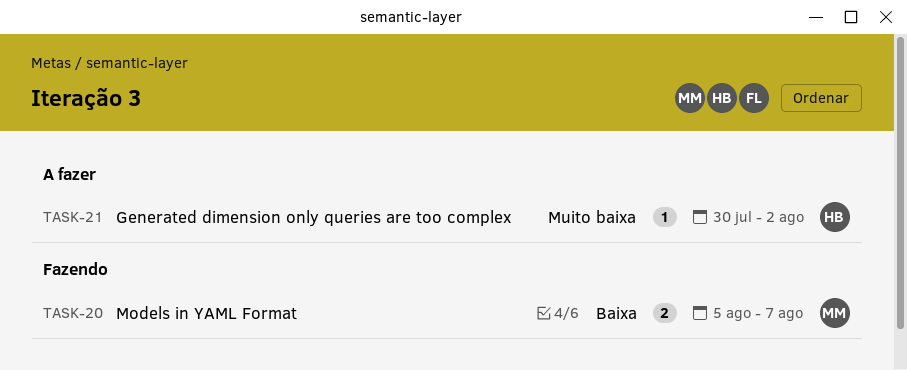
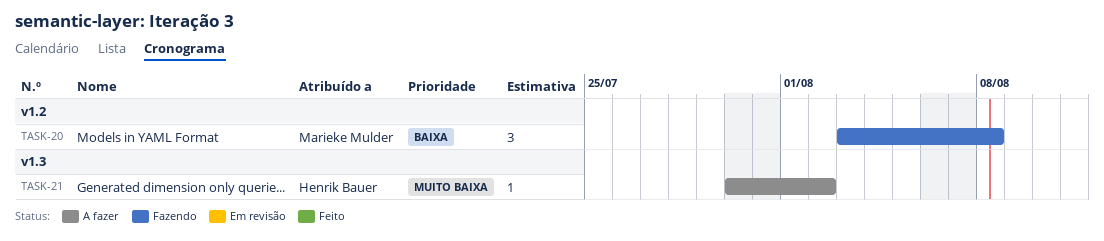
TASK-20, estimate: 2 -> 3
TASK-20, start: Aug 5 -> Aug 3
TASK-20, due: Aug 7 -> Aug 8

